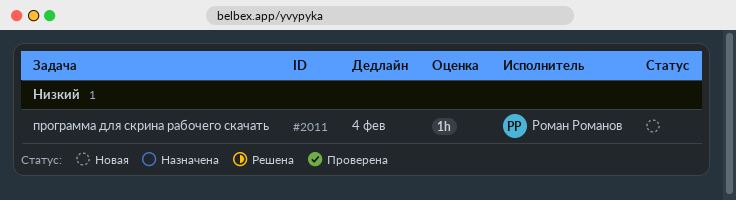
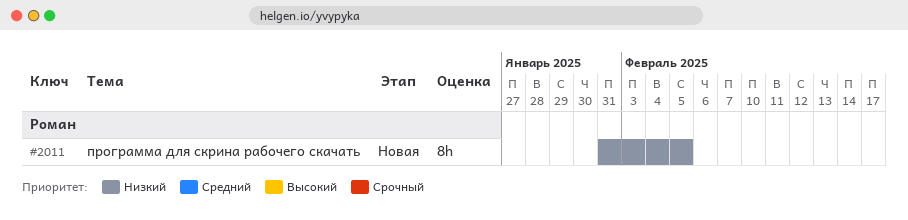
#2011, estimate: 1h -> 8h
#2011, due: Feb 4 -> Feb 5

